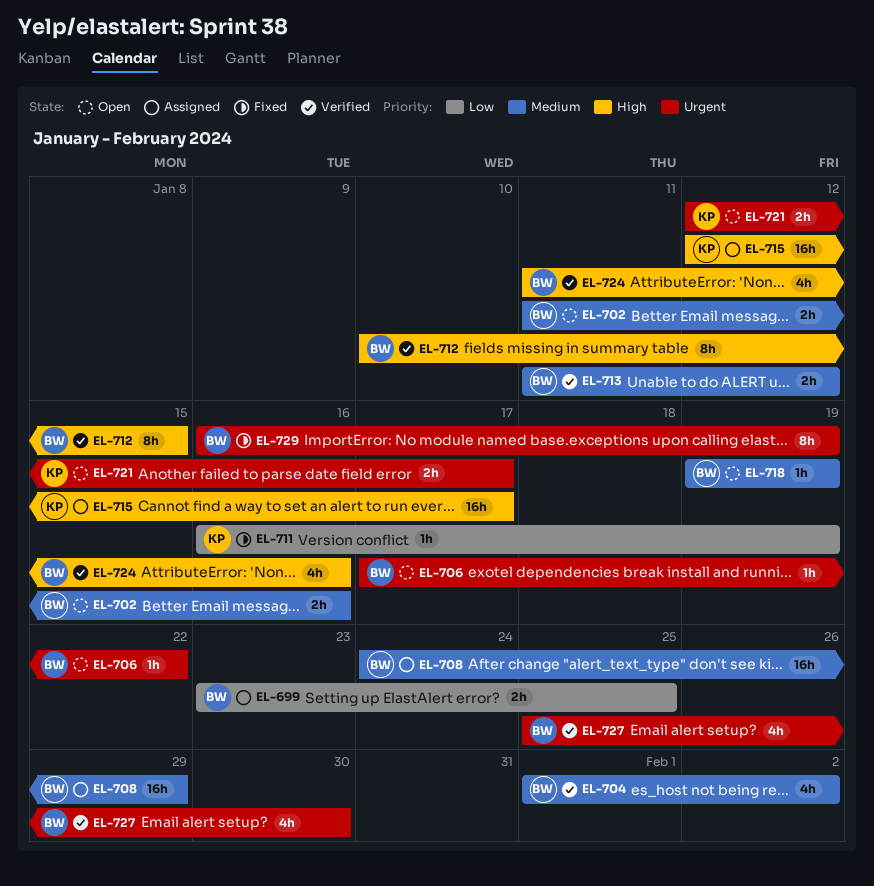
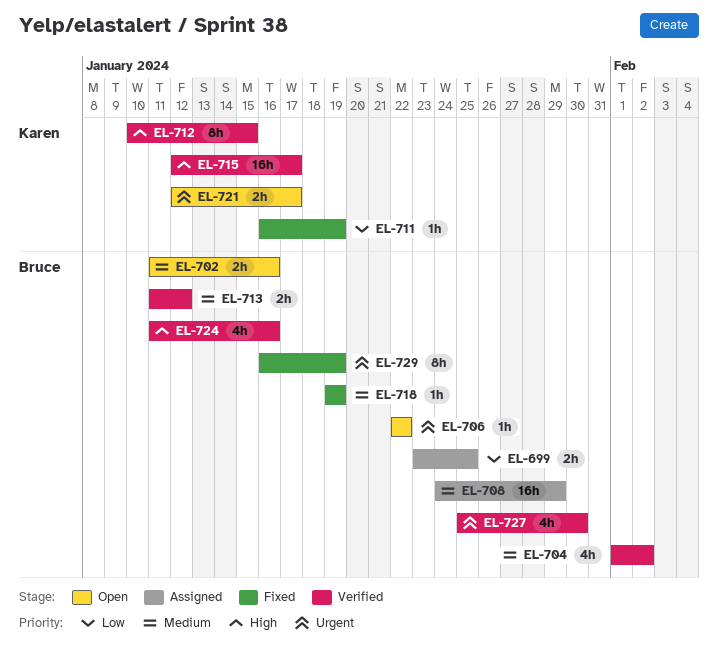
EL-706, start: Jan 17 -> Jan 22
EL-712, owner: Bruce -> Karen
EL-715, status: Assigned -> Verified
EL-718, status: Open -> Fixed

